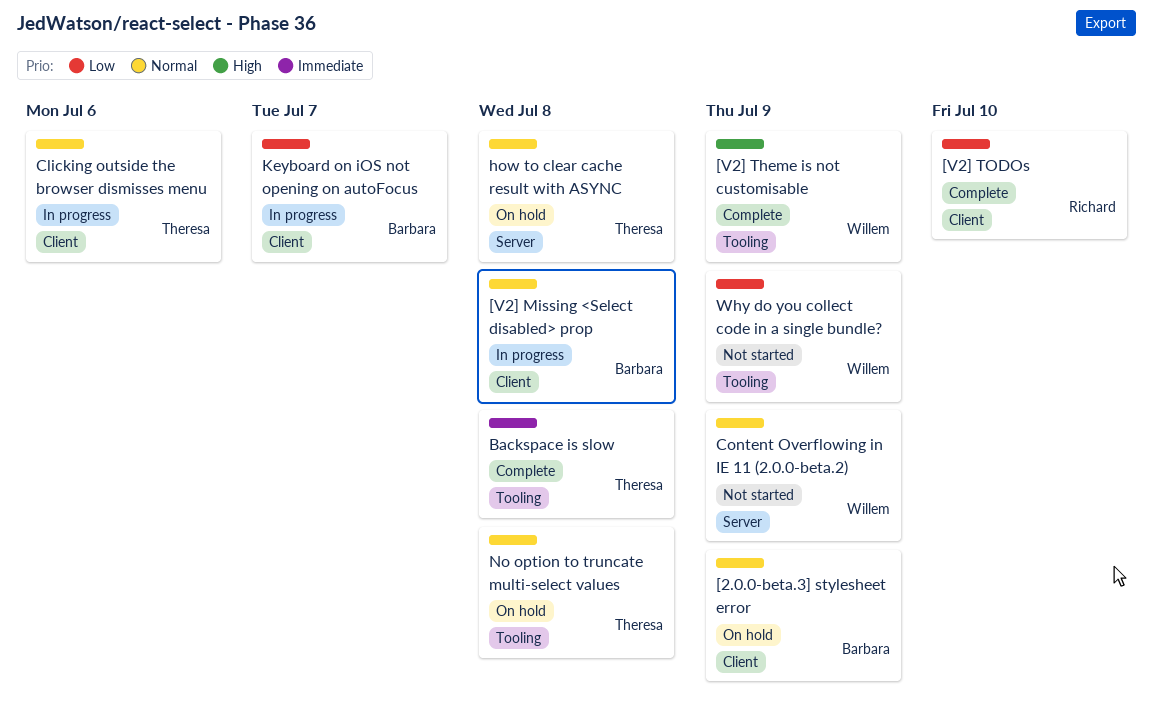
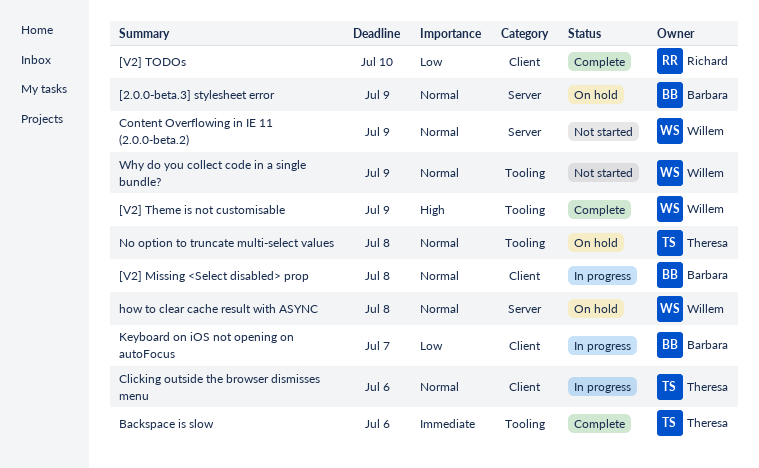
[2.0.0-beta.3] stylesheet error, label: Client -> Server
Backspace is slow, due: Jul 8 -> Jul 6
how to clear cache result with ASYNC, owner: Theresa -> Willem
Why do you collect code in a single bundle?, priority: Low -> Normal

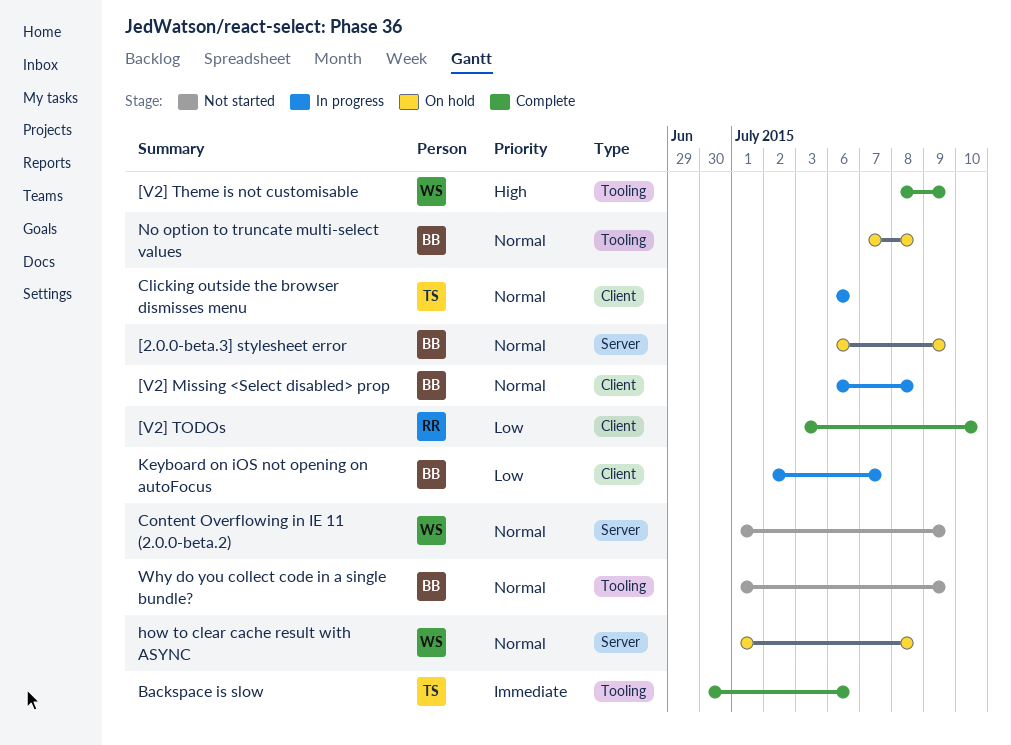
No option to truncate multi-select values, owner: Theresa -> Barbara
Why do you collect code in a single bundle?, owner: Willem -> Barbara

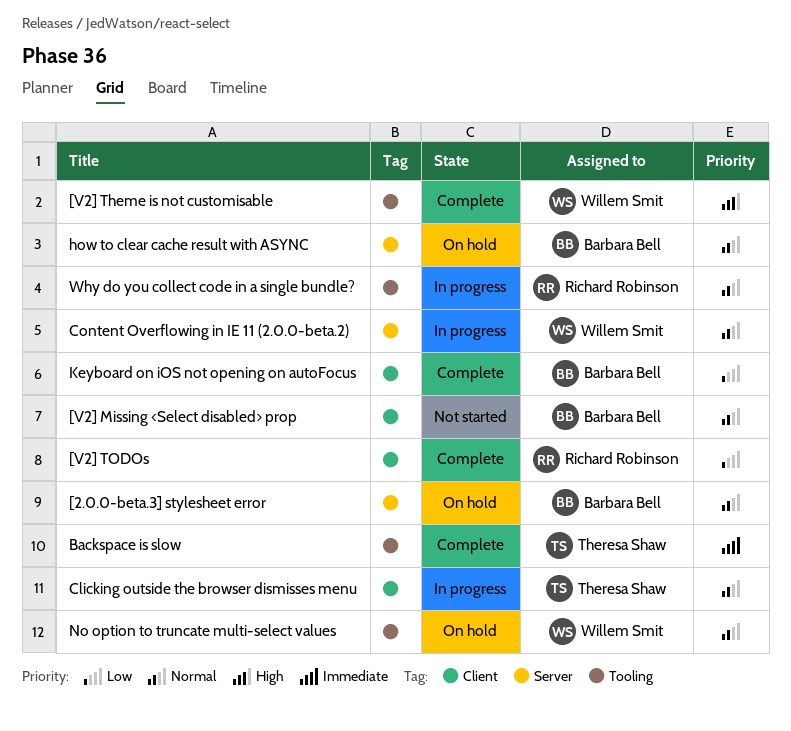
[V2] Missing <Select disabled> prop, status: In progress -> Not started
Content Overflowing in IE 11 (2.0.0-beta.2), status: Not started -> In progress
how to clear cache result with ASYNC, owner: Willem Smit -> Barbara Bell
Keyboard on iOS not opening on autoFocus, status: In progress -> Complete
No option to truncate multi-select values, owner: Barbara Bell -> Willem Smit
Why do you collect code in a single bundle?, status: Not started -> In progress
Why do you collect code in a single bundle?, owner: Barbara Bell -> Richard Robinson

